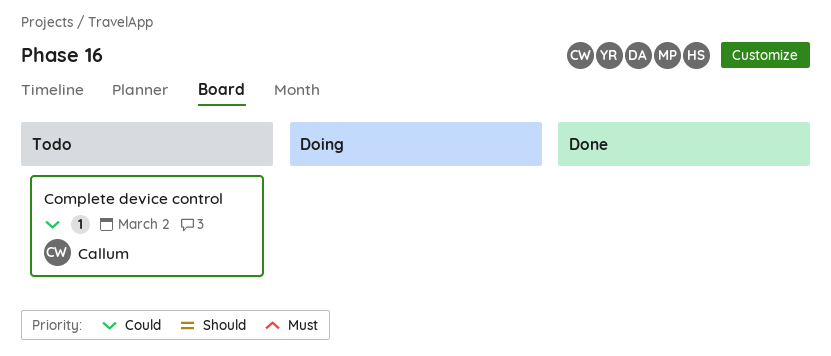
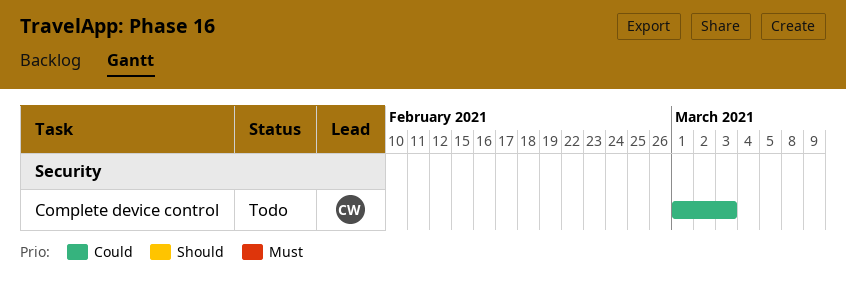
Complete device control, due: Mar 2 -> Mar 3

